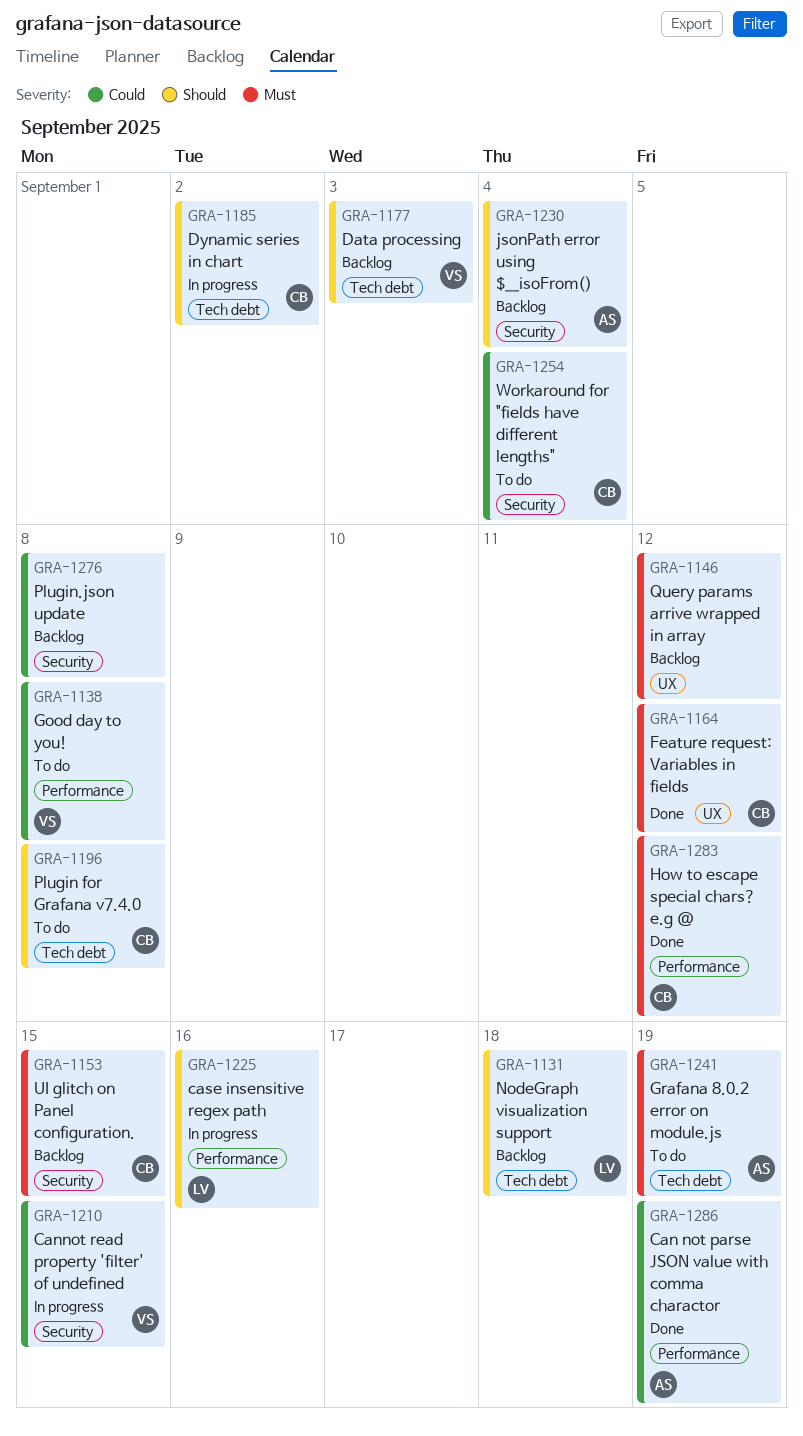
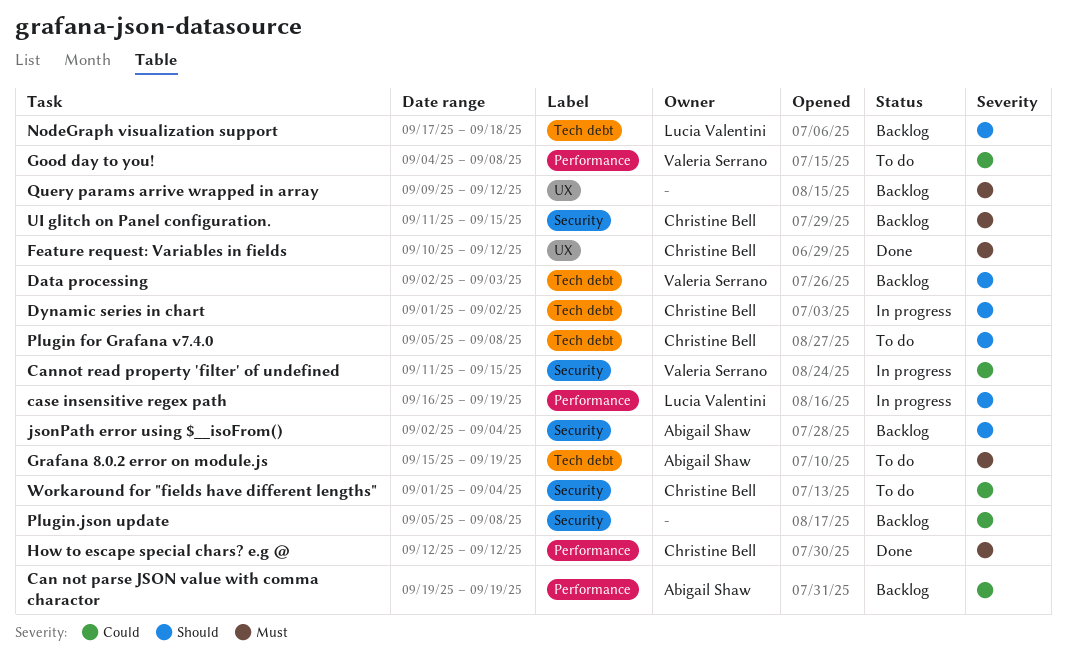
Can not parse JSON value with comma charactor, status: Done -> Backlog
case insensitive regex path, due: Sep 16 -> Sep 19

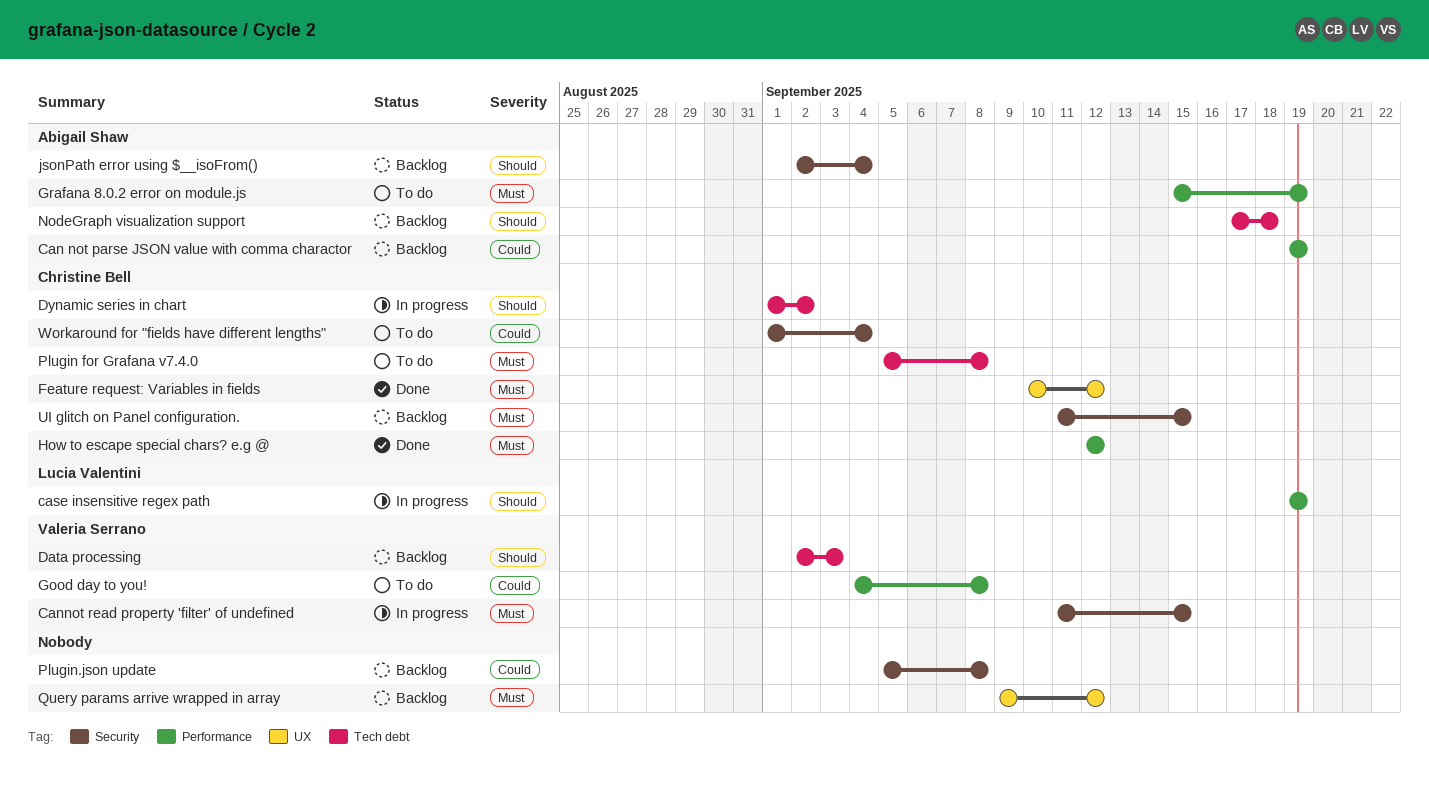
Cannot read property 'filter' of undefined, priority: Could -> Must
case insensitive regex path, start: Sep 16 -> Sep 19
Grafana 8.0.2 error on module.js, label: Tech debt -> Performance
NodeGraph visualization support, owner: Lucia Valentini -> Abigail Shaw
Plugin for Grafana v7.4.0, priority: Should -> Must

